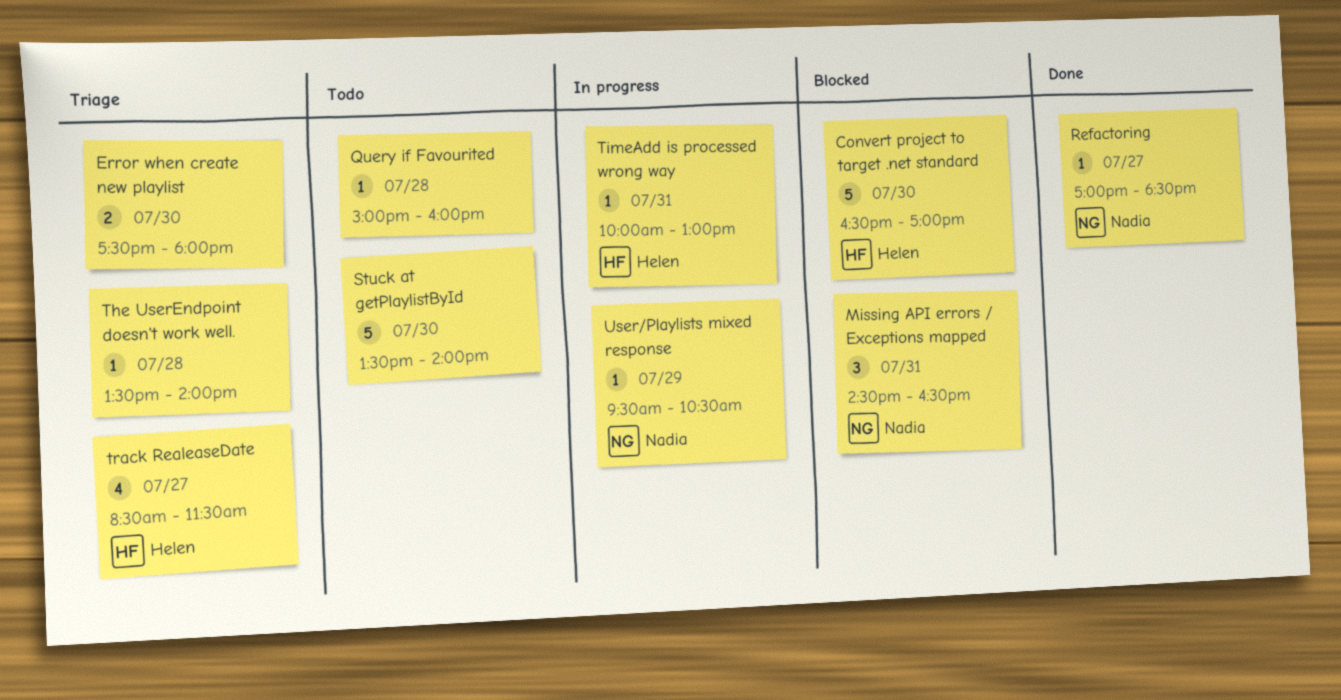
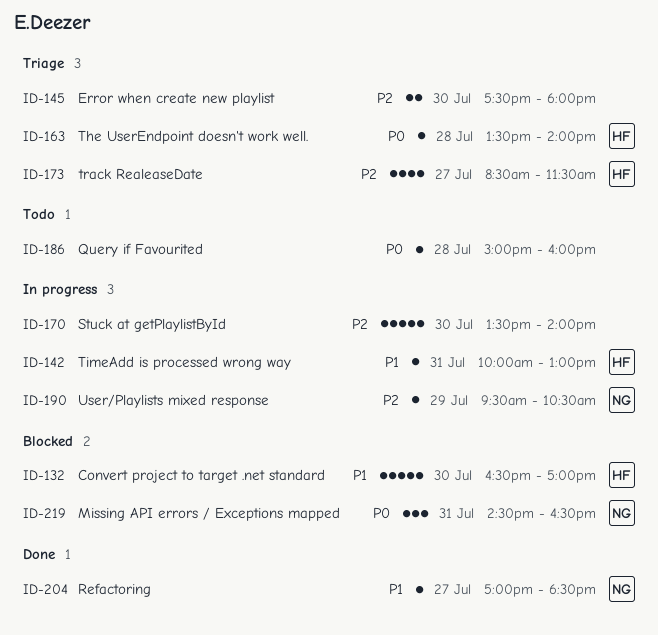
Stuck at getPlaylistById, status: Todo -> In progress
The UserEndpoint doesn't work well., owner: none -> Helen

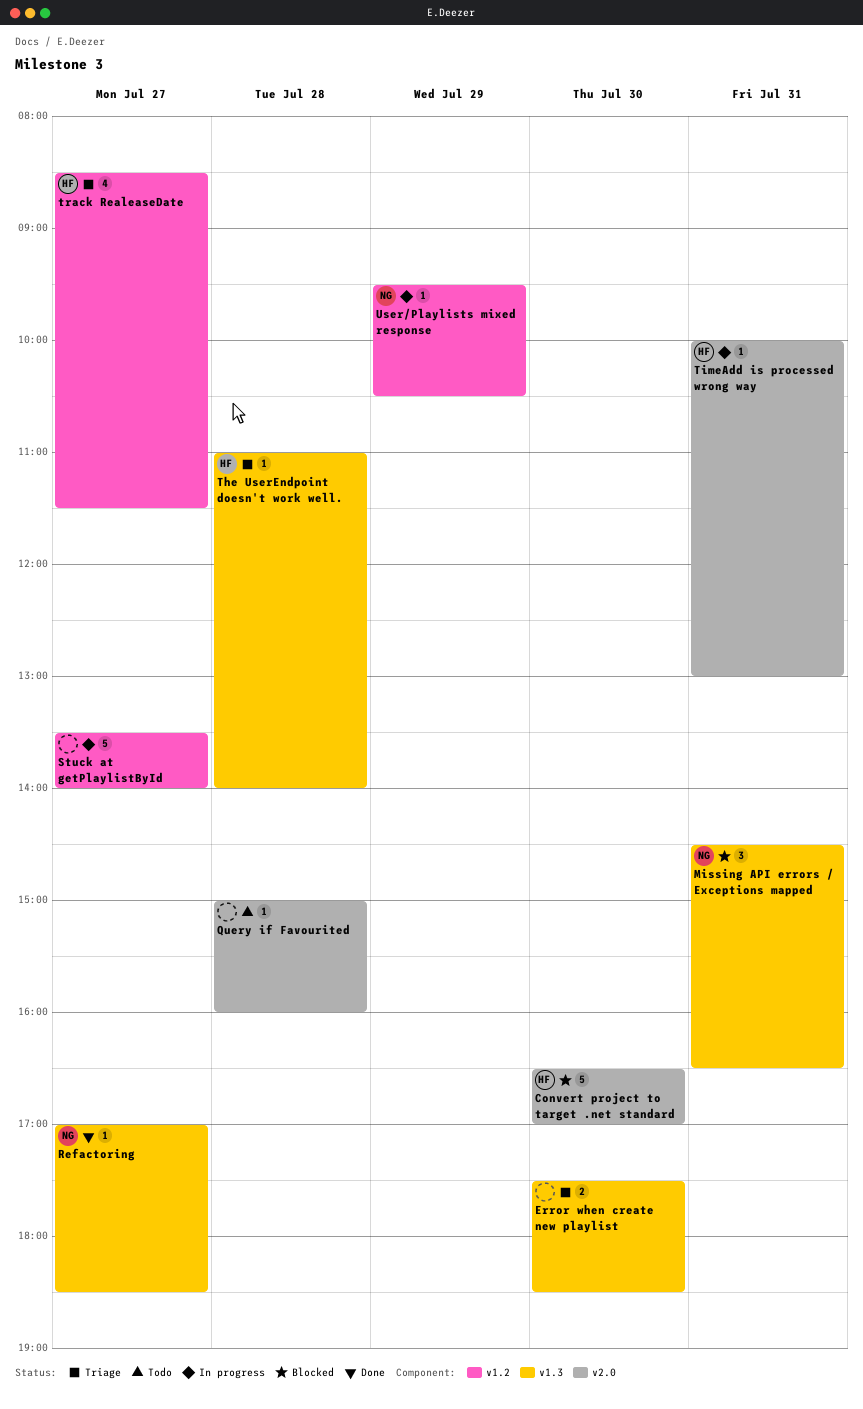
Error when create new playlist, ends: 18:00 -> 18:30
Stuck at getPlaylistById, day: Jul 30 -> Jul 27
The UserEndpoint doesn't work well., begins: 13:30 -> 11:00

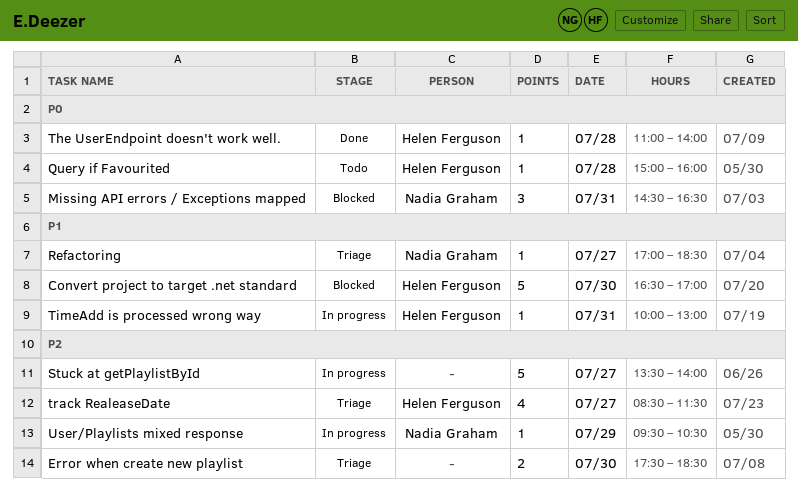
Query if Favourited, owner: none -> Helen Ferguson
Refactoring, status: Done -> Triage
The UserEndpoint doesn't work well., status: Triage -> Done

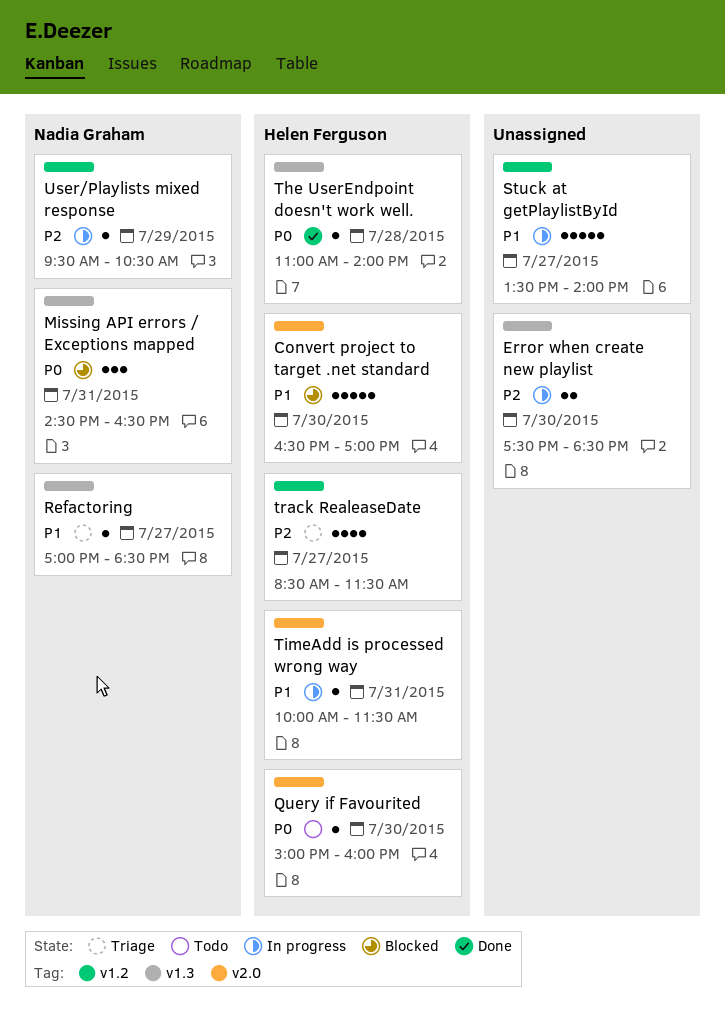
Error when create new playlist, status: Triage -> In progress
Query if Favourited, day: Jul 28 -> Jul 30
Stuck at getPlaylistById, priority: P2 -> P1
TimeAdd is processed wrong way, ends: 13:00 -> 11:30

